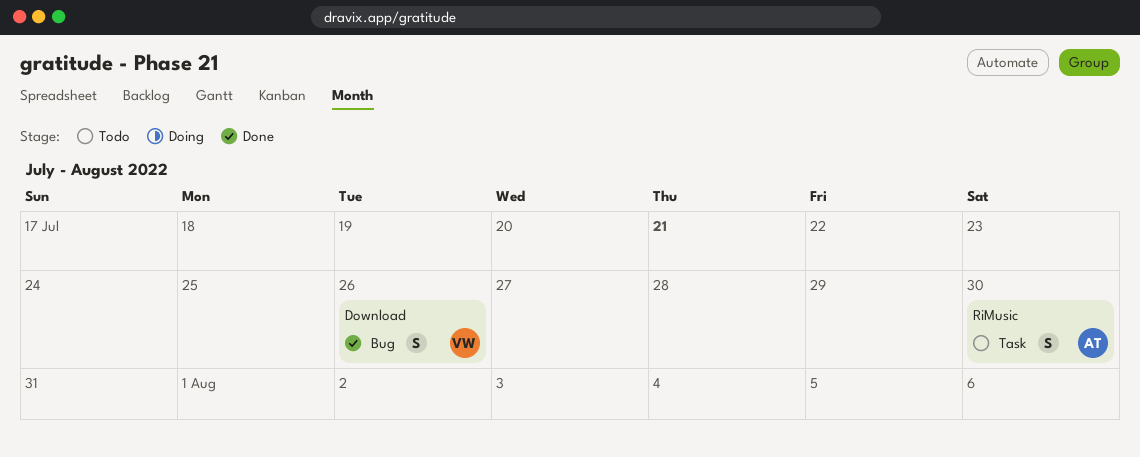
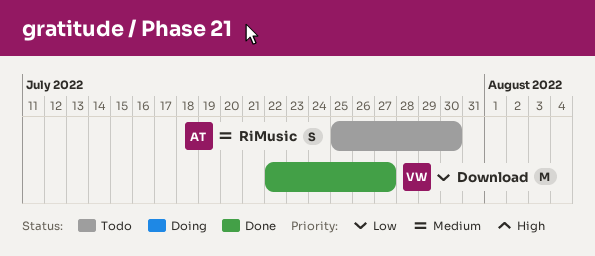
Download, estimate: S -> M
Download, due: Jul 26 -> Jul 27

